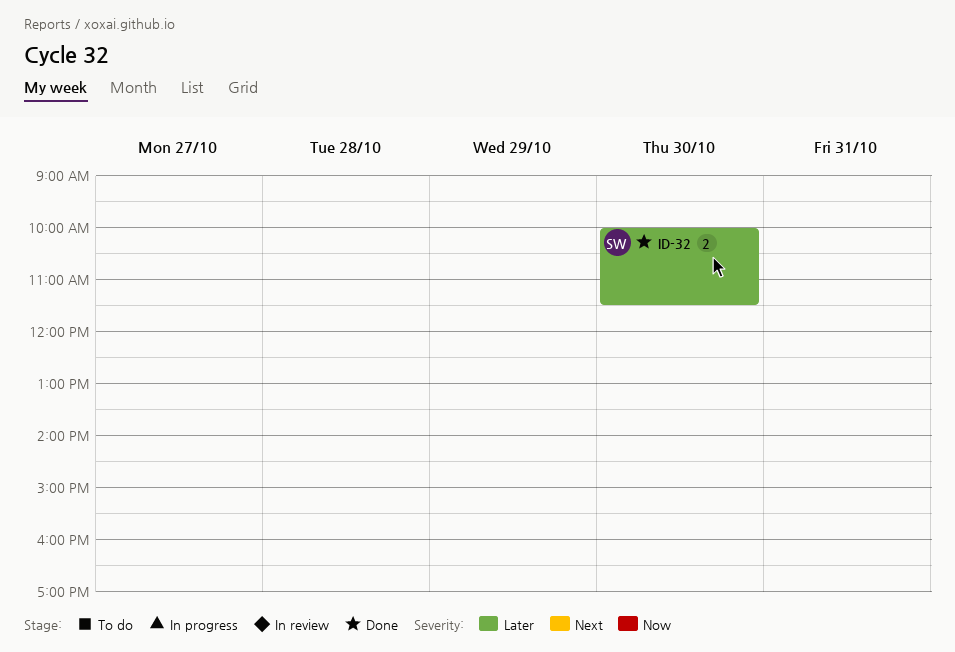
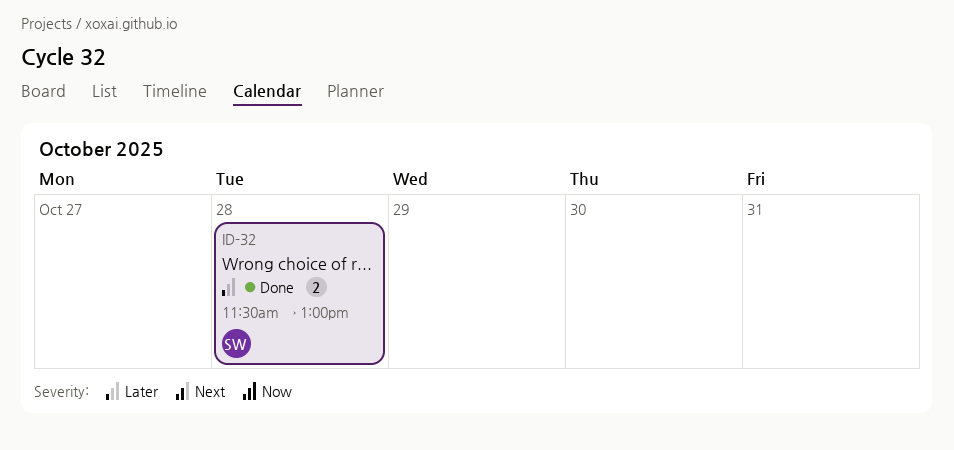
ID-32, day: Oct 30 -> Oct 28
ID-32, begins: 10:00 -> 11:30
ID-32, ends: 11:30 -> 13:00

